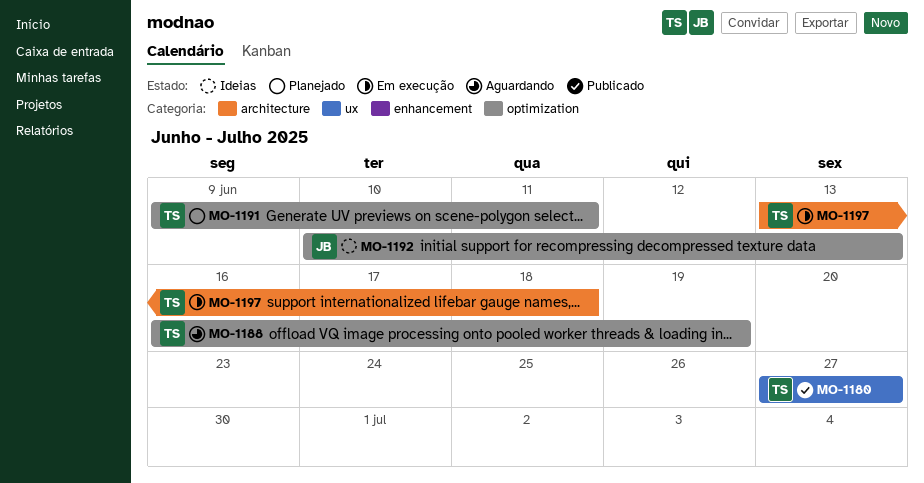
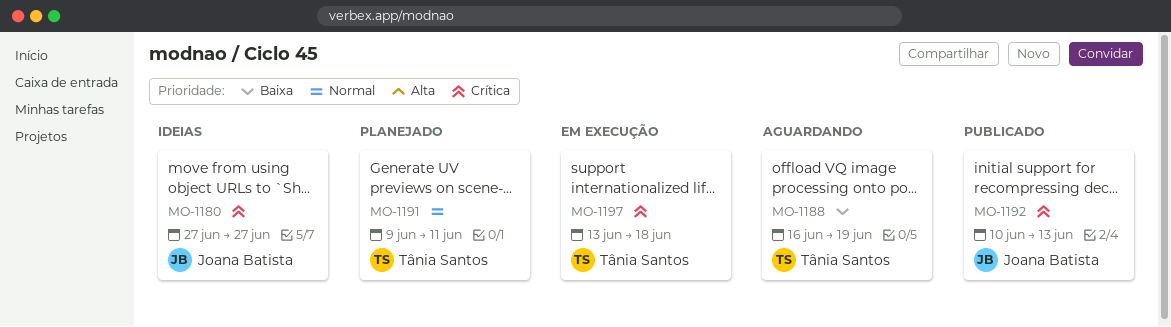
MO-1180, status: Publicado -> Ideias
MO-1180, owner: Tânia Santos -> Joana Batista
MO-1192, status: Ideias -> Publicado

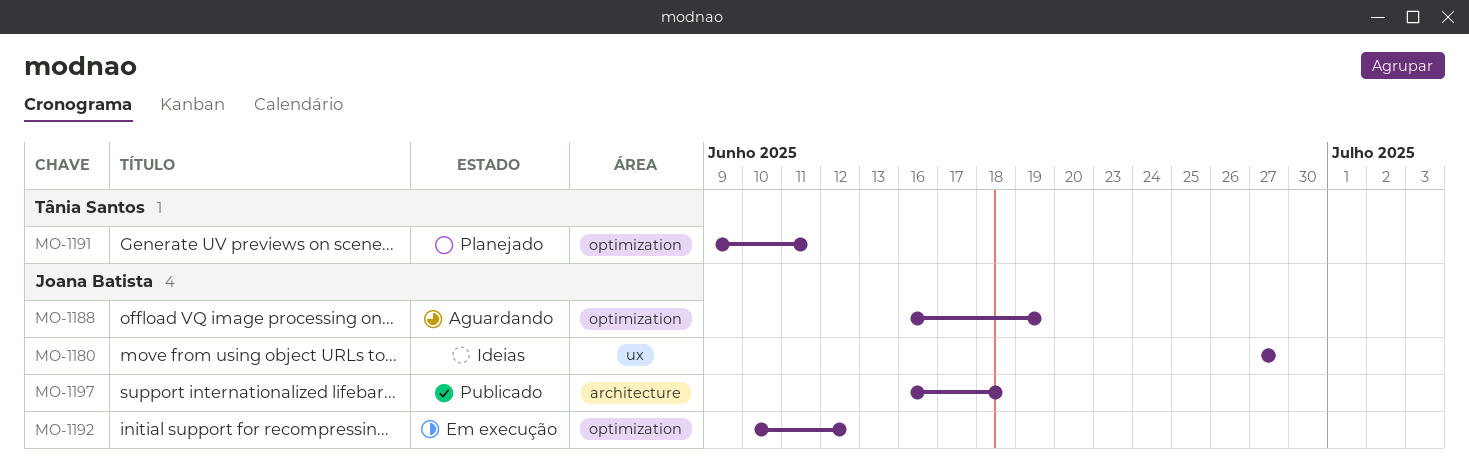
MO-1188, owner: Tânia Santos -> Joana Batista
MO-1192, status: Publicado -> Em execução
MO-1192, due: Jun 13 -> Jun 12
MO-1197, status: Em execução -> Publicado
MO-1197, owner: Tânia Santos -> Joana Batista
MO-1197, start: Jun 13 -> Jun 16

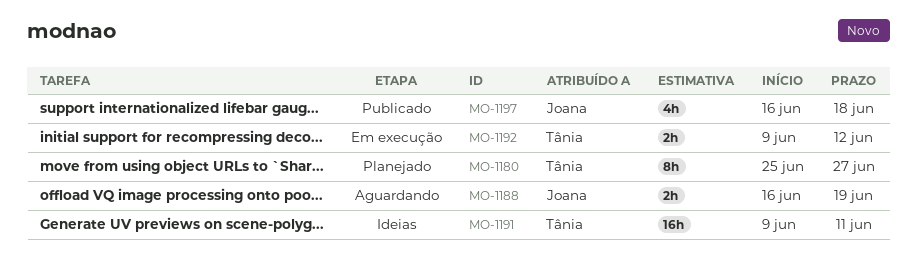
MO-1180, status: Ideias -> Planejado
MO-1180, owner: Joana Batista -> Tânia Santos
MO-1180, start: Jun 27 -> Jun 25
MO-1191, status: Planejado -> Ideias
MO-1192, owner: Joana Batista -> Tânia Santos
MO-1192, start: Jun 10 -> Jun 9

